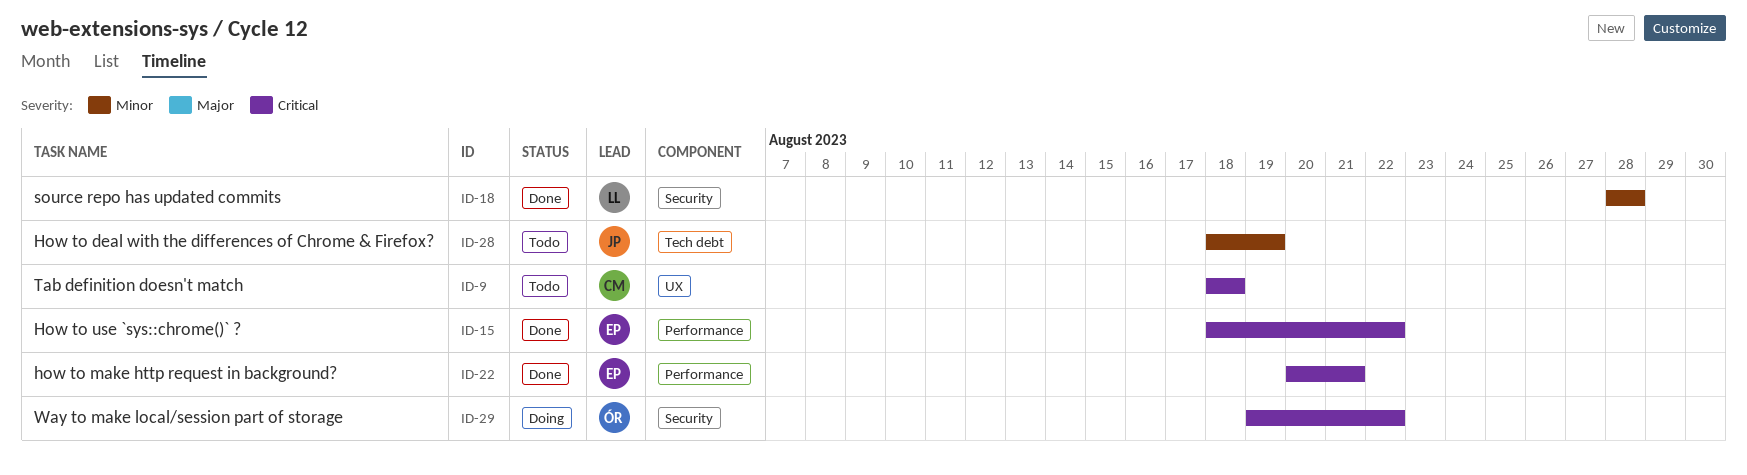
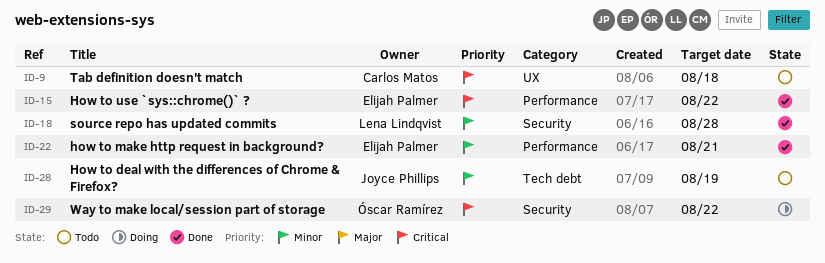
ID-22, priority: Critical -> Minor

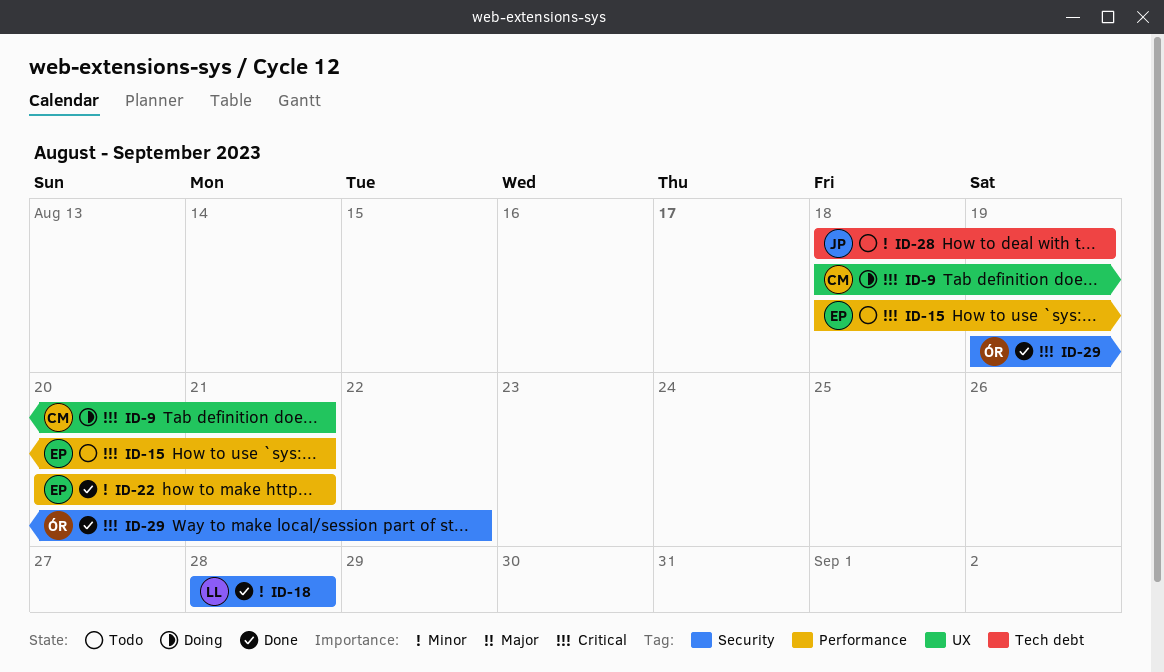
ID-9, status: Todo -> Doing
ID-9, due: Aug 18 -> Aug 21
ID-15, status: Done -> Todo
ID-15, due: Aug 22 -> Aug 21
ID-29, status: Doing -> Done

